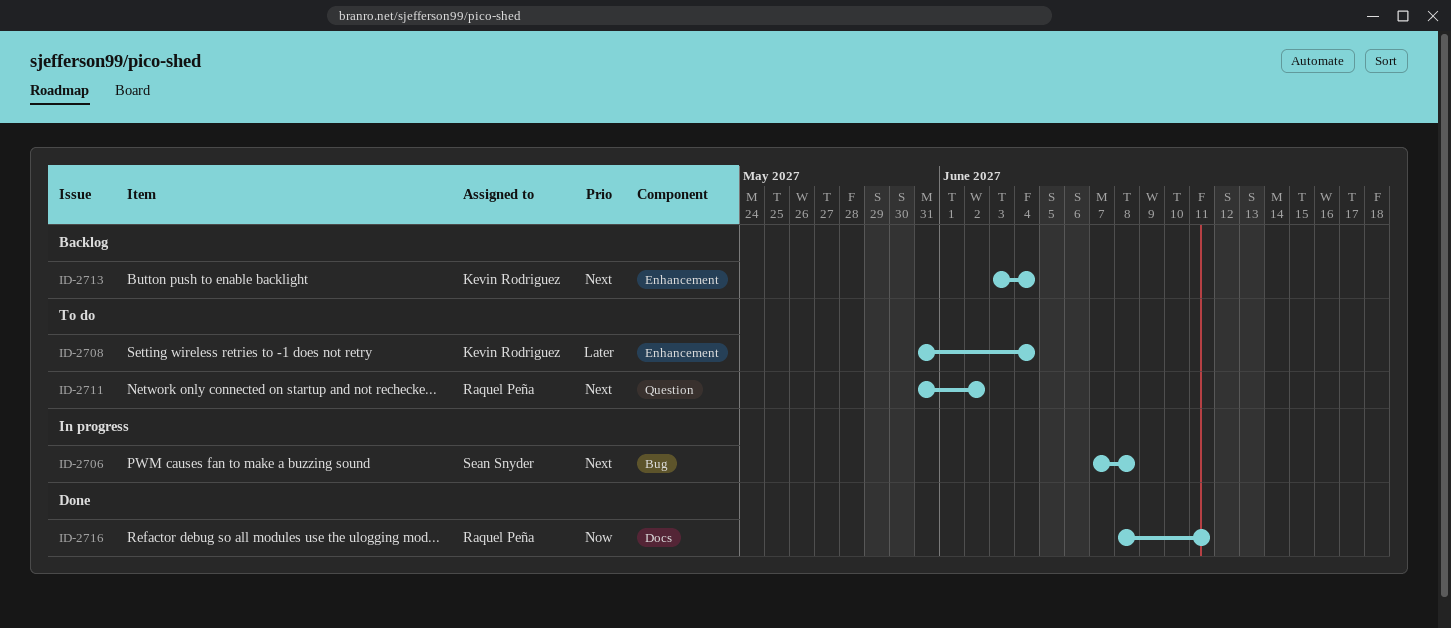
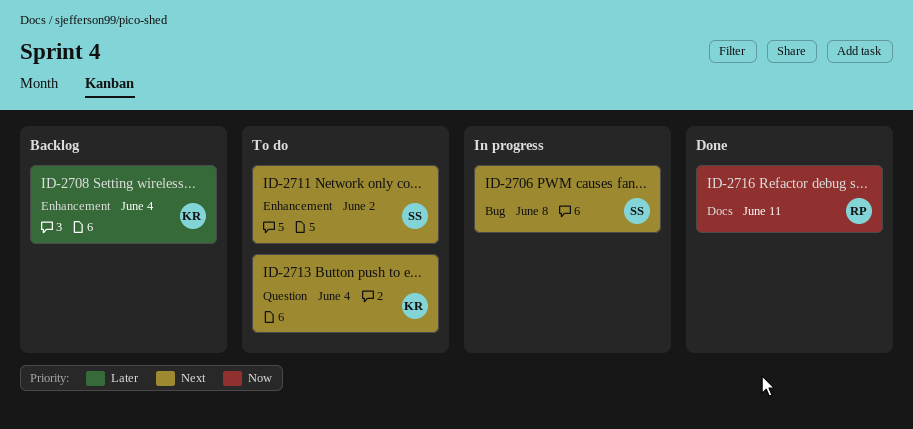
ID-2708, status: To do -> Backlog
ID-2711, owner: Raquel Peña -> Sean Snyder
ID-2711, label: Question -> Enhancement
ID-2713, status: Backlog -> To do
ID-2713, label: Enhancement -> Question

